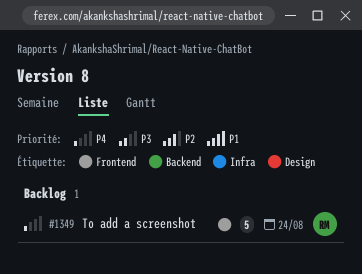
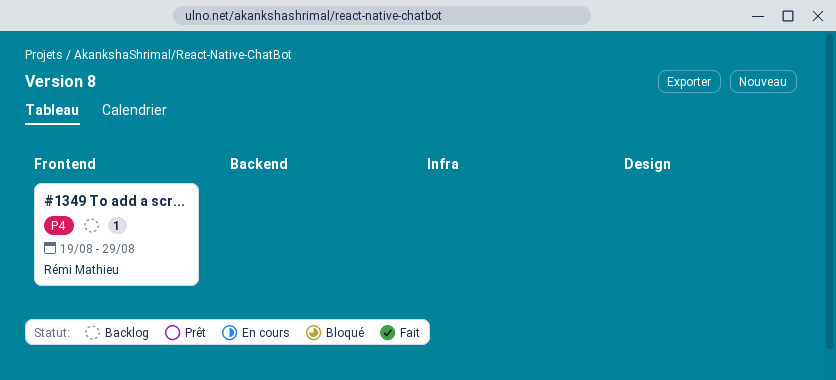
#1349, estimate: 5 -> 1
#1349, due: Aug 24 -> Aug 29

